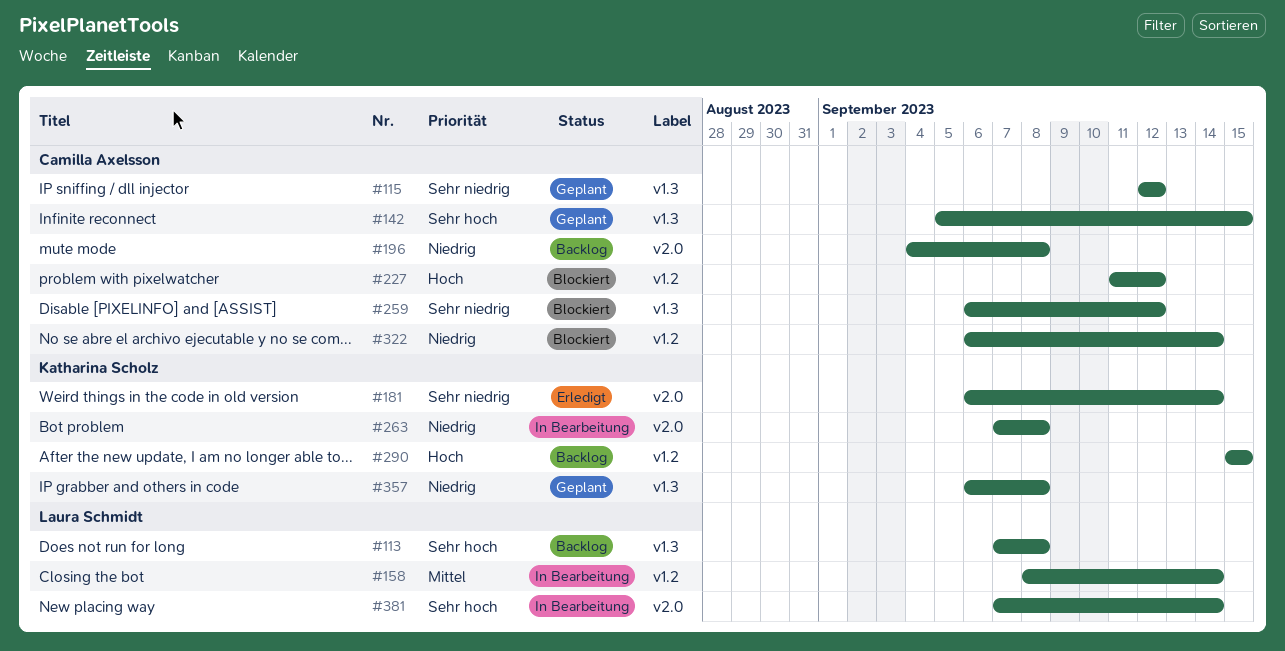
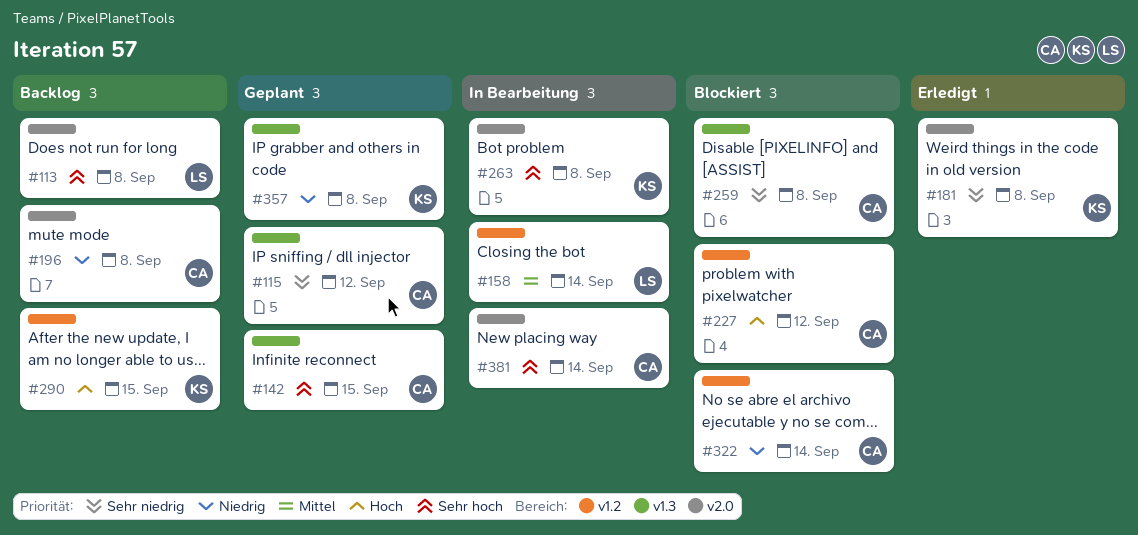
#113, label: v1.3 -> v2.0
#181, due: Sep 14 -> Sep 8
#259, due: Sep 12 -> Sep 8
#263, priority: Niedrig -> Sehr hoch
#381, owner: Laura Schmidt -> Camilla Axelsson

